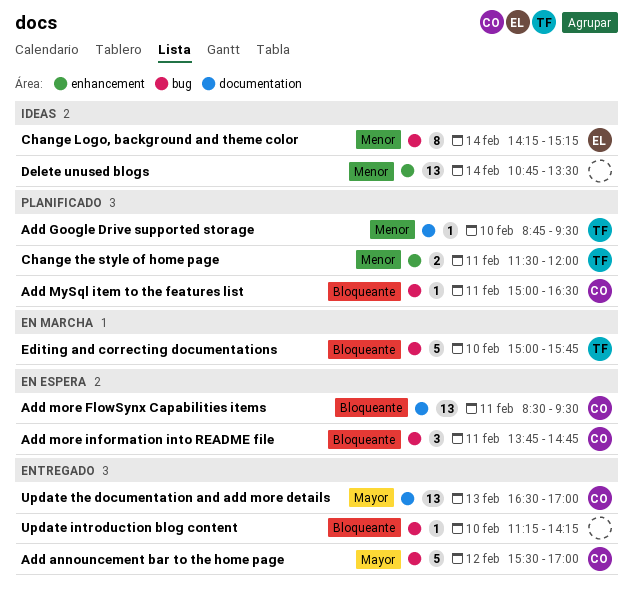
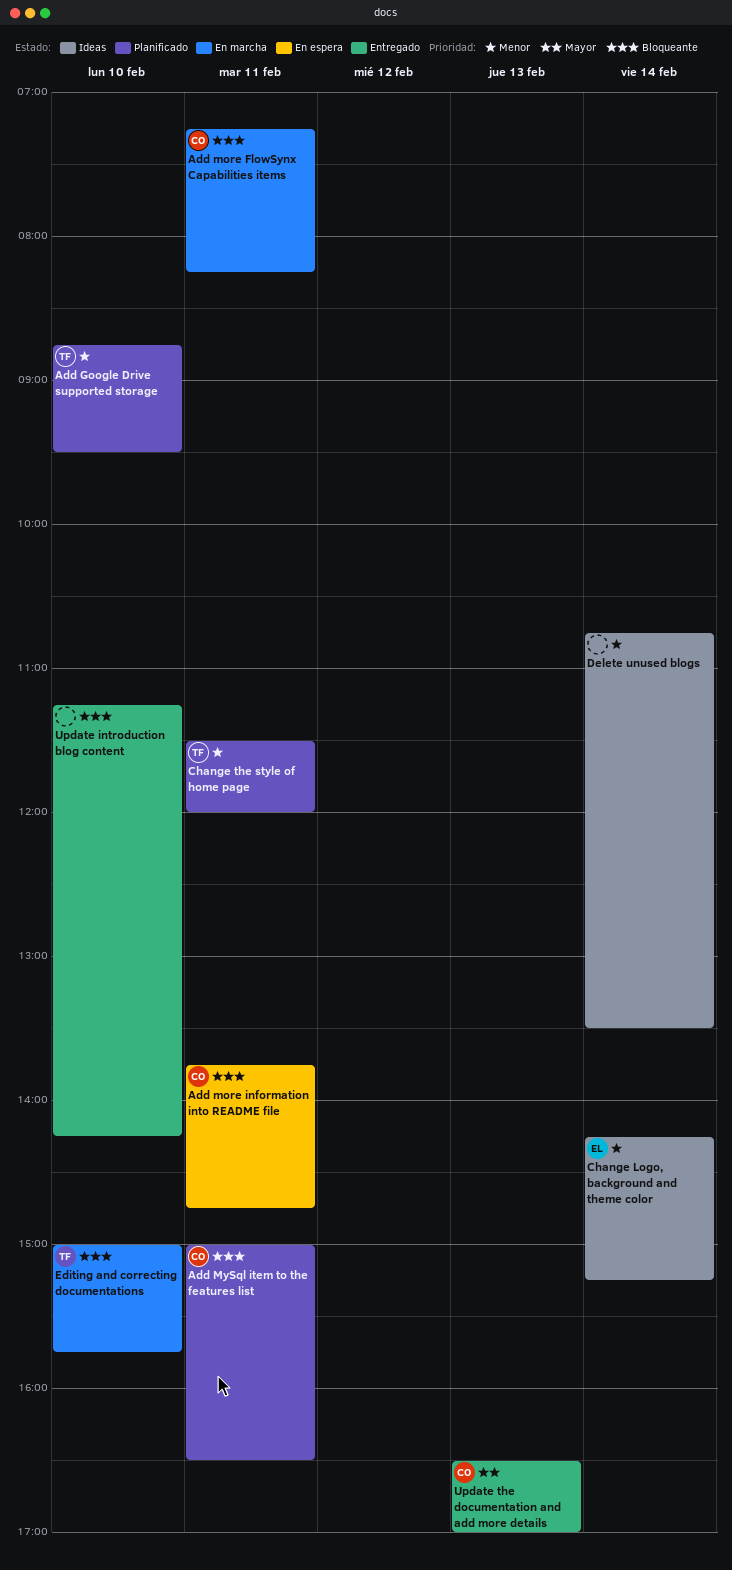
Add announcement bar to the home page: present -> none
Add more FlowSynx Capabilities items, status: En espera -> En marcha
Add more FlowSynx Capabilities items, begins: 08:30 -> 07:15
Add more FlowSynx Capabilities items, ends: 09:30 -> 08:15

